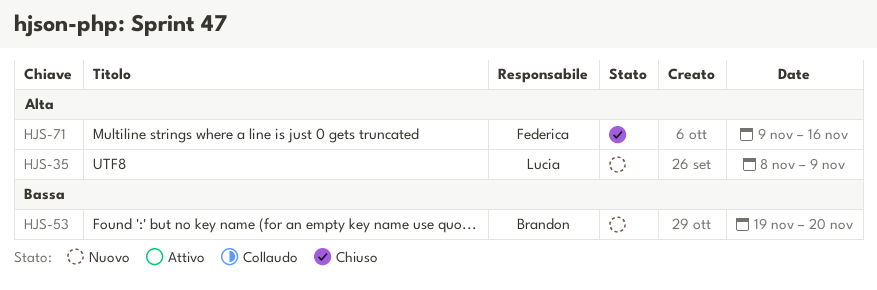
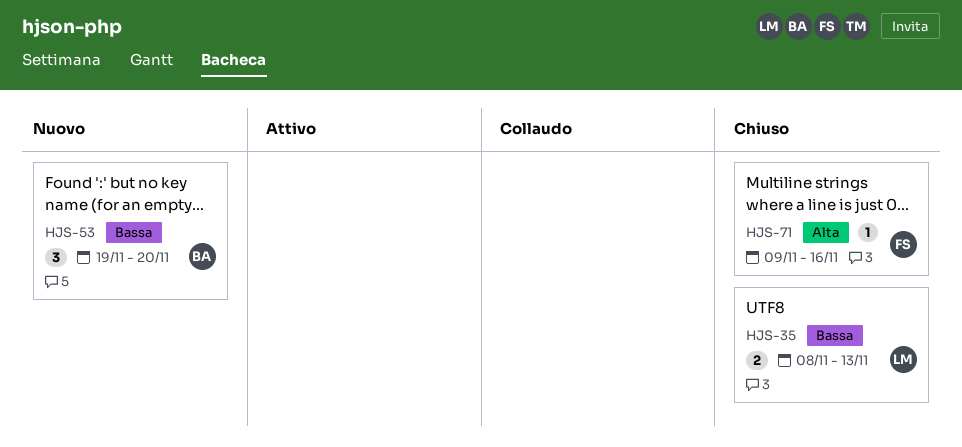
HJS-35, status: Nuovo -> Chiuso
HJS-35, priority: Alta -> Bassa
HJS-35, due: Nov 9 -> Nov 13

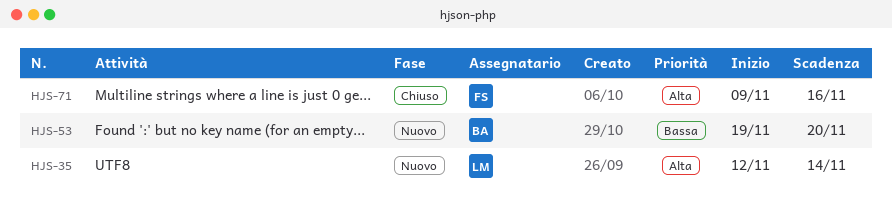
HJS-35, status: Chiuso -> Nuovo
HJS-35, priority: Bassa -> Alta
HJS-35, start: Nov 8 -> Nov 12
HJS-35, due: Nov 13 -> Nov 14

